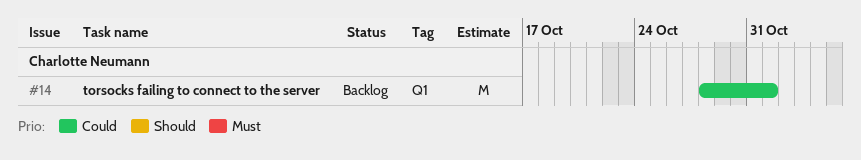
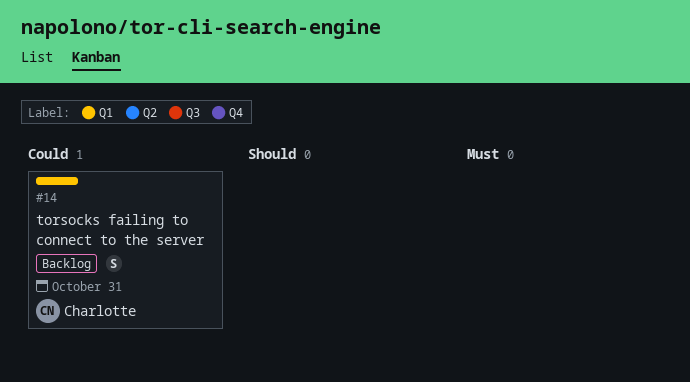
#14, estimate: M -> S
#14, due: Nov 1 -> Oct 31

